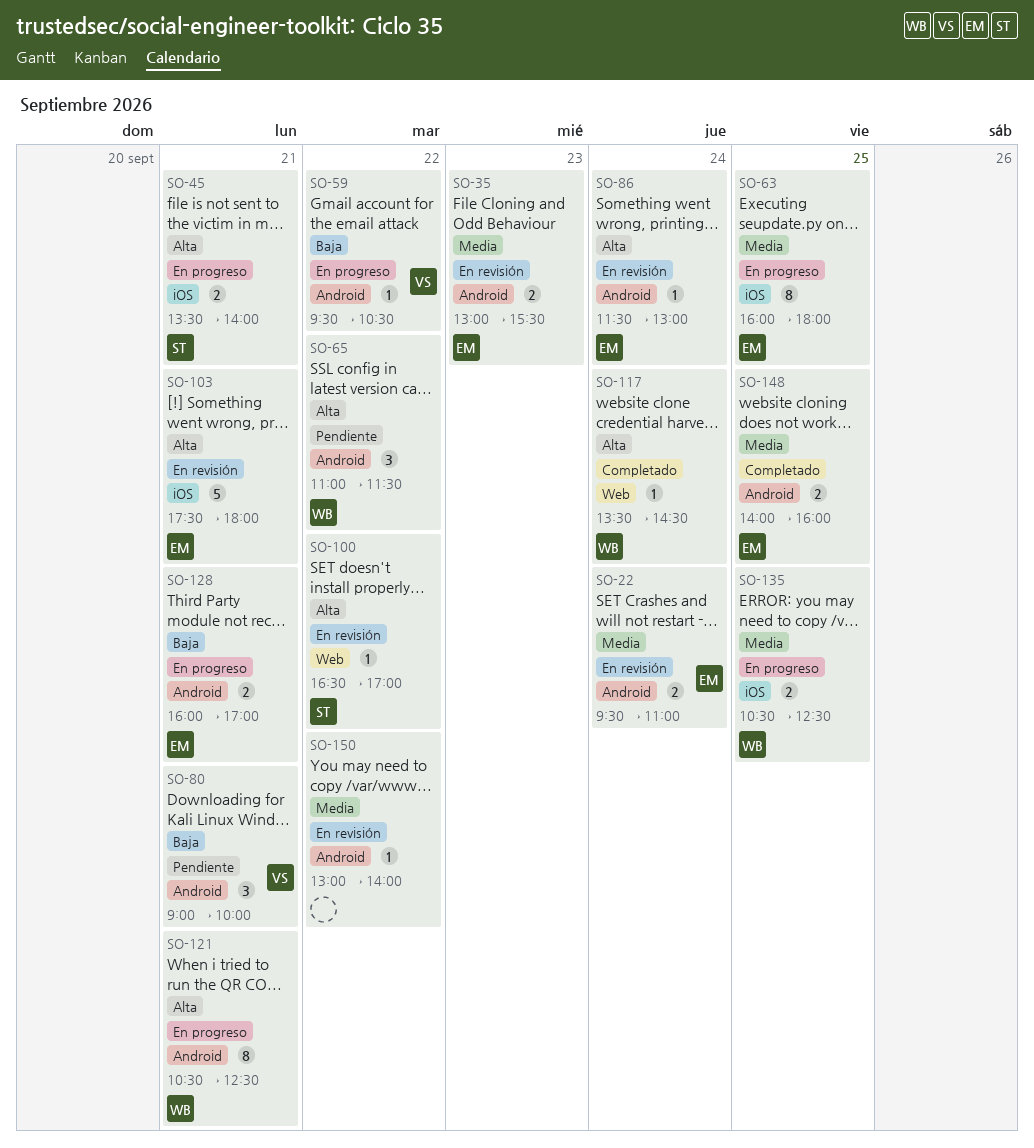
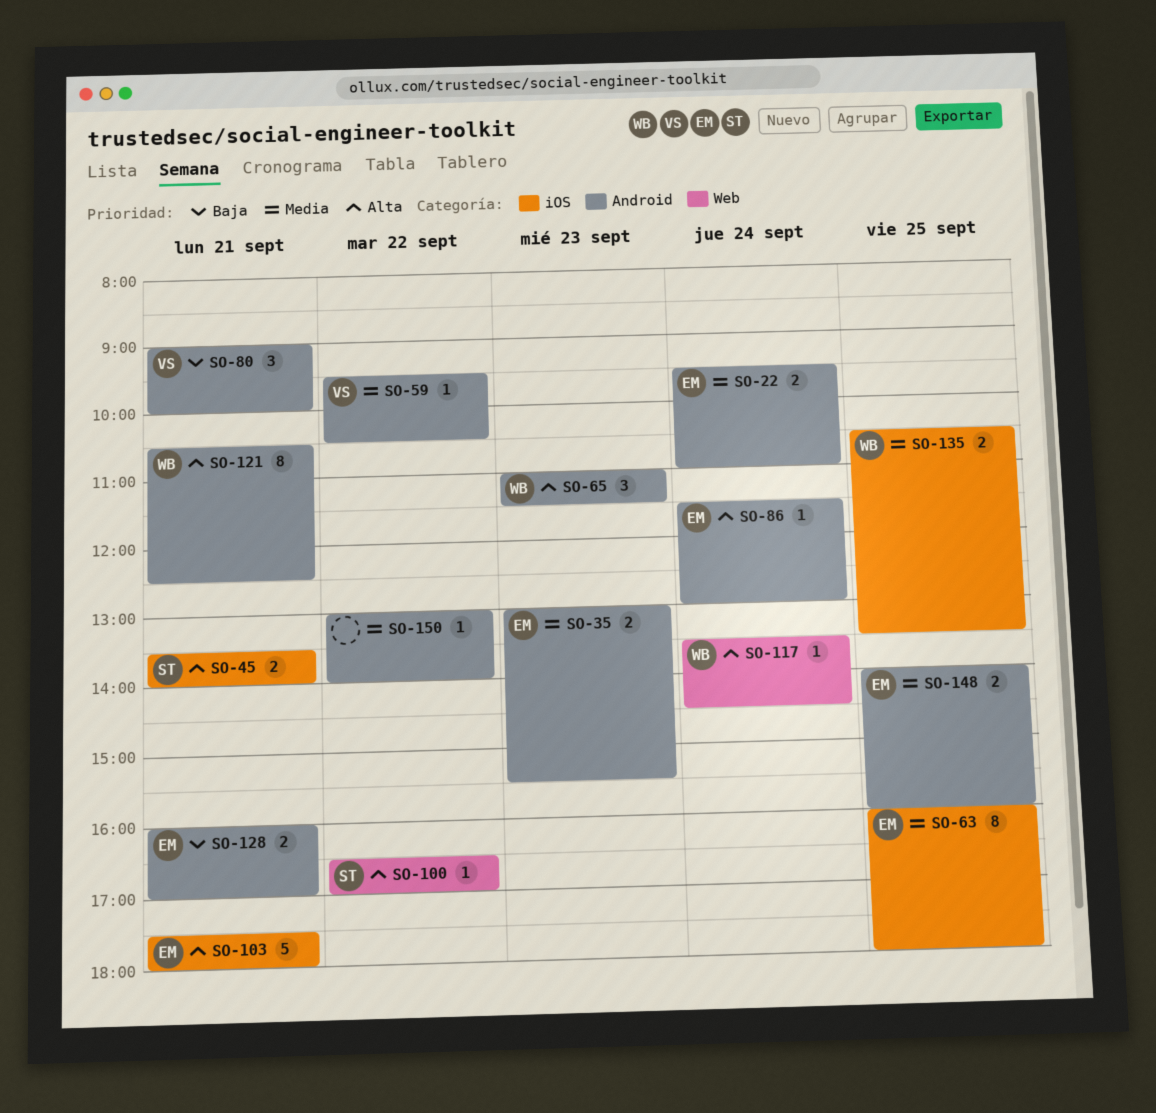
SO-59, priority: Baja -> Media
SO-65, day: Sep 22 -> Sep 23
SO-135, ends: 12:30 -> 13:30

